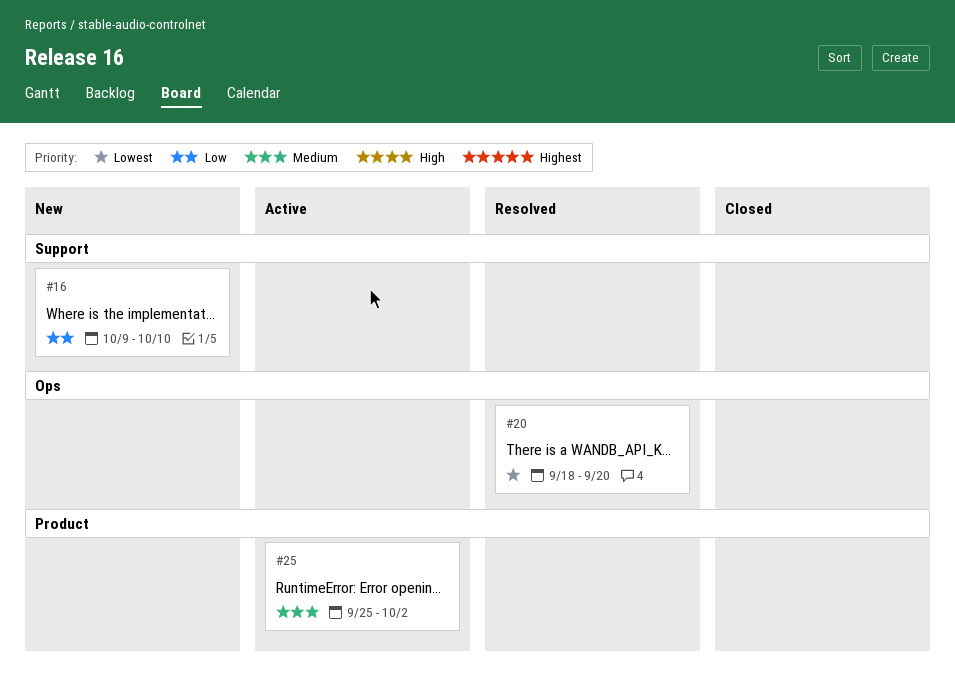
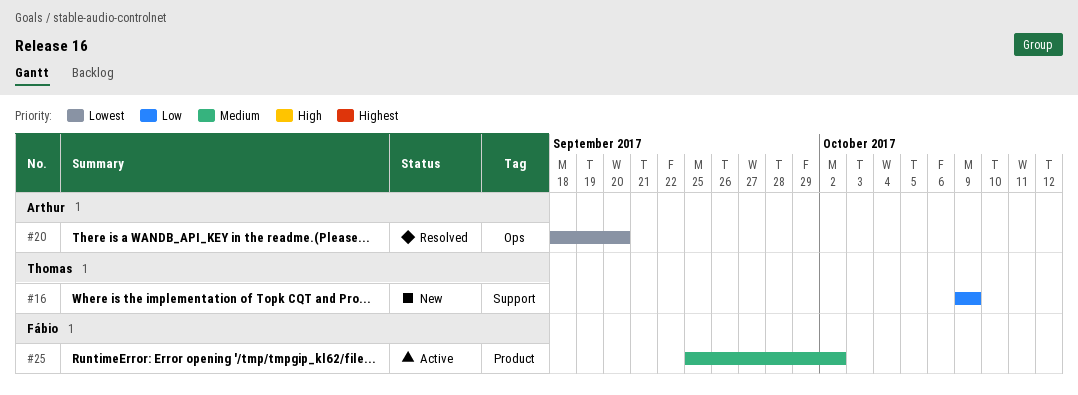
#16, due: Oct 10 -> Oct 9

